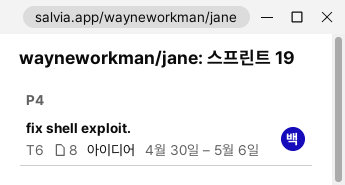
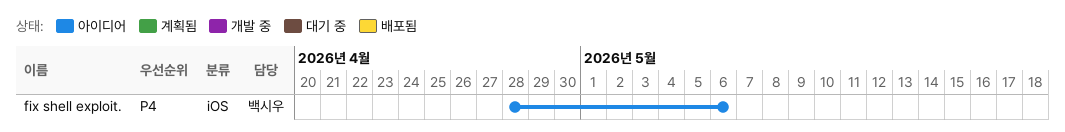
fix shell exploit., start: Apr 30 -> Apr 28

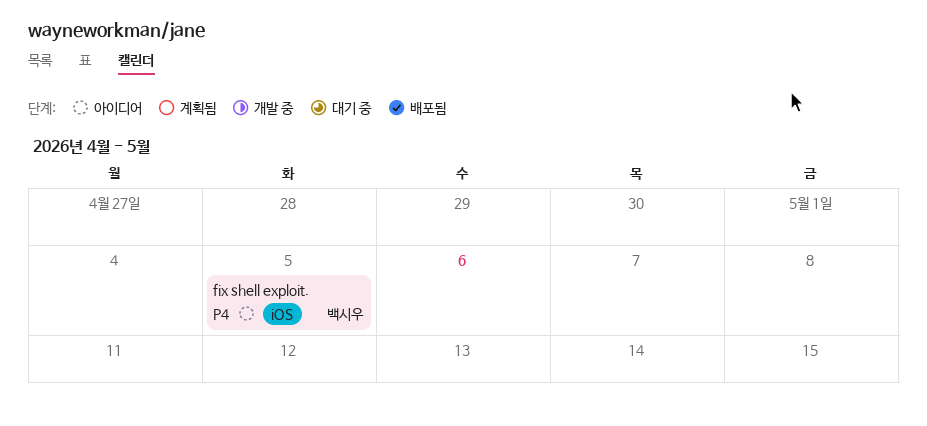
fix shell exploit., due: May 6 -> May 5

